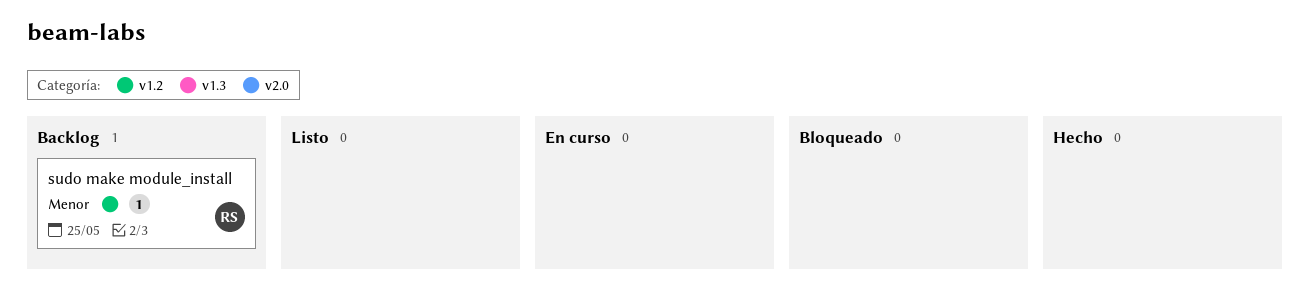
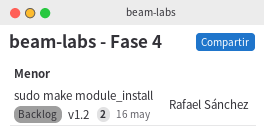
sudo make module_install, estimate: 1 -> 2
sudo make module_install, due: May 25 -> May 16

